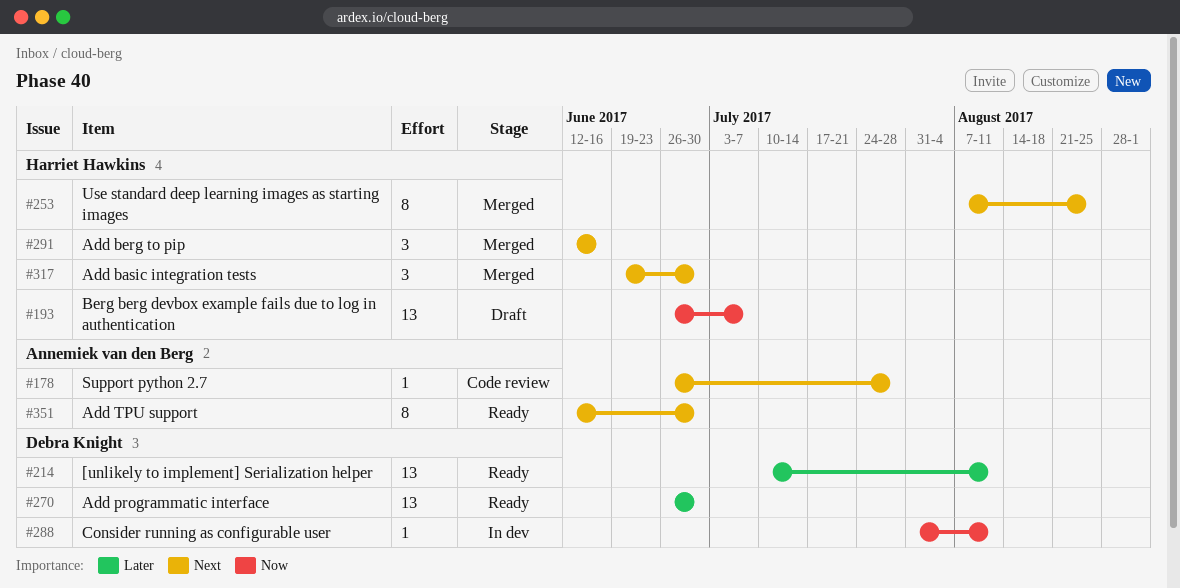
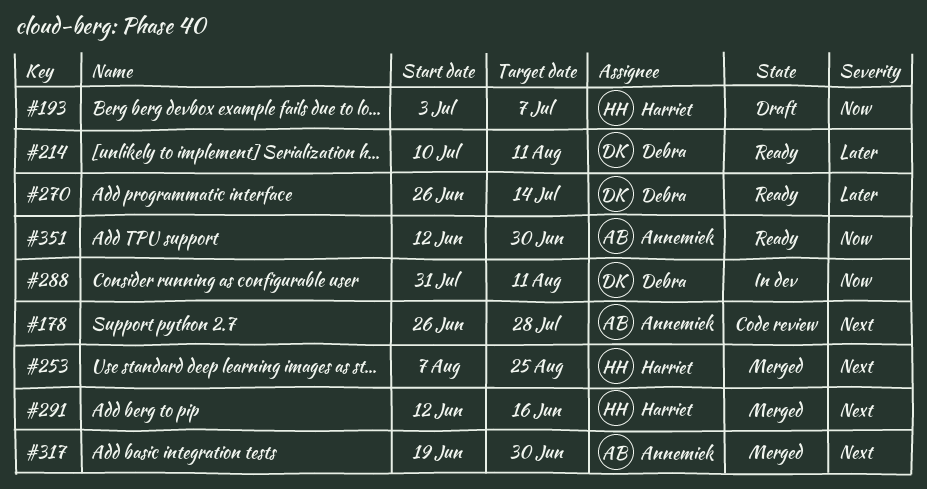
#193, start: Jun 26 -> Jul 3
#270, due: Jun 30 -> Jul 14
#317, owner: Harriet Hawkins -> Annemiek van den Berg
#351, priority: Next -> Now

